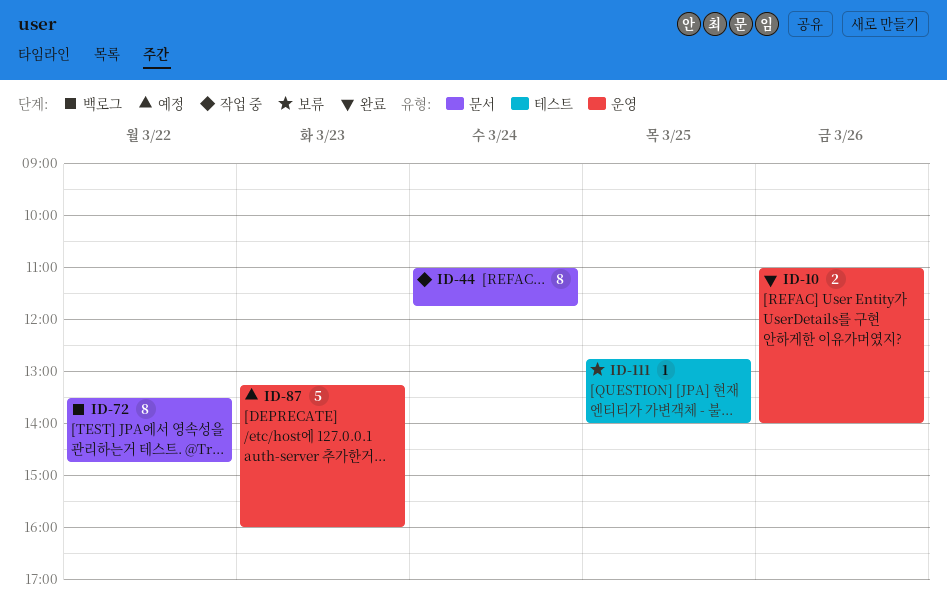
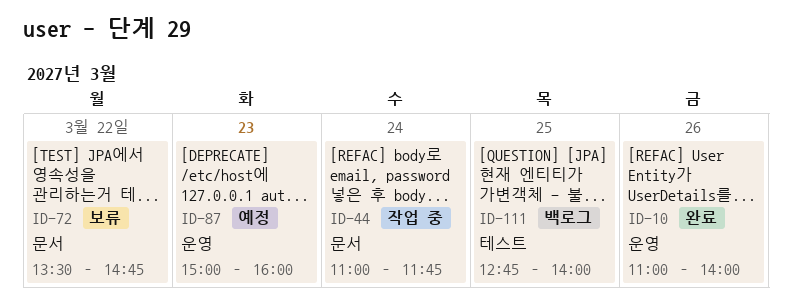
ID-72, status: 백로그 -> 보류
ID-87, begins: 13:15 -> 15:00
ID-111, status: 보류 -> 백로그

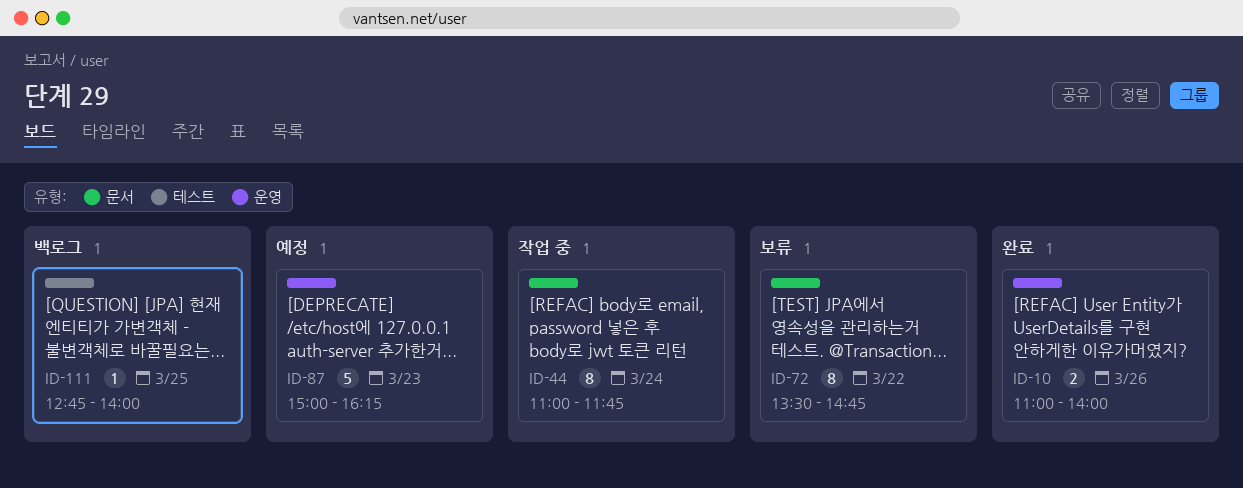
ID-87, ends: 16:00 -> 16:15

